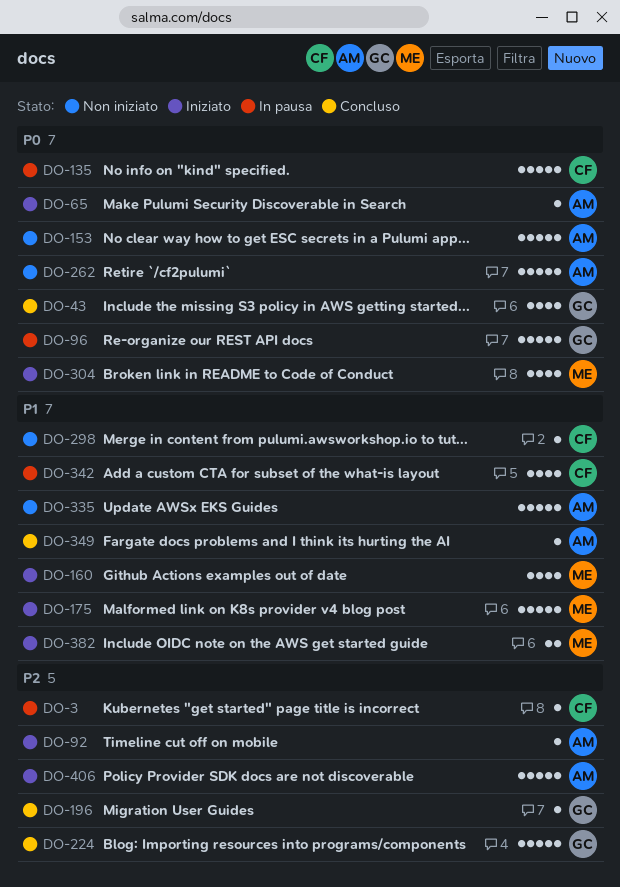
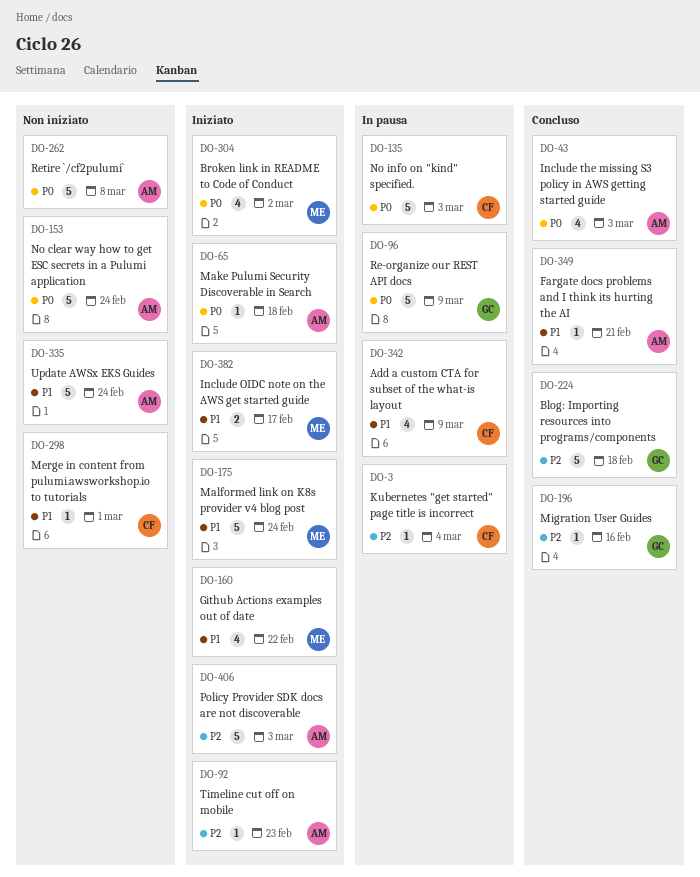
DO-43, owner: GC -> AM

